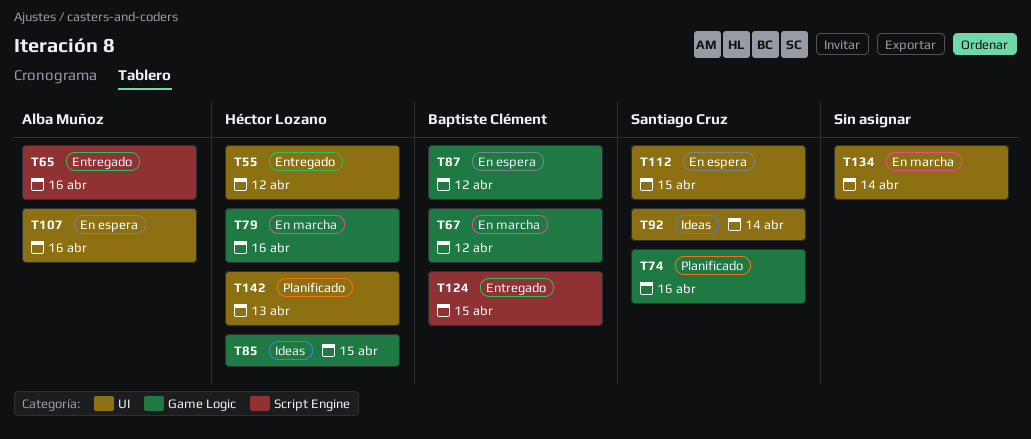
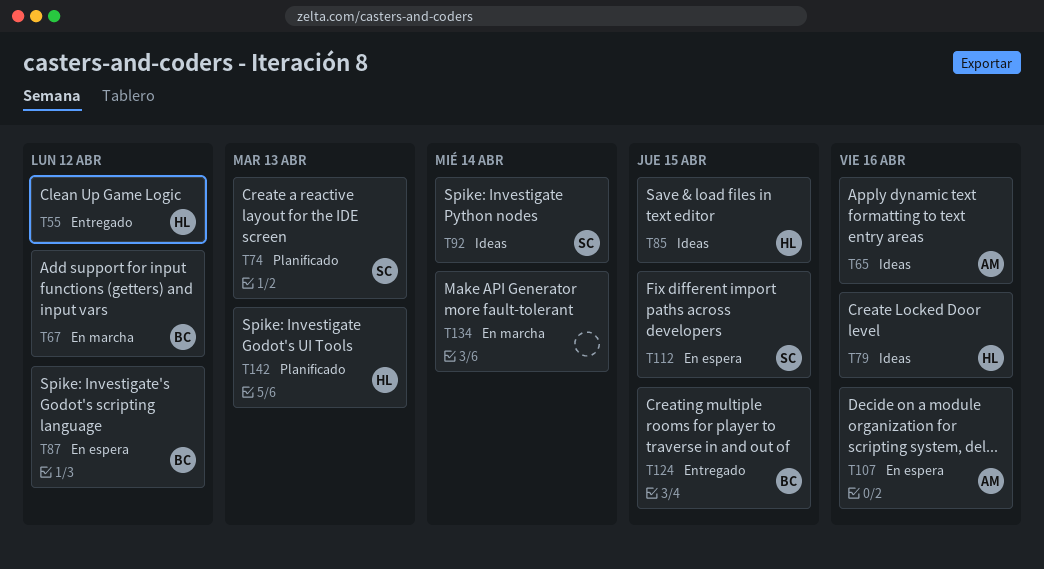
T65, status: Entregado -> Ideas
T74, due: Apr 16 -> Apr 13
T79, status: En marcha -> Ideas

